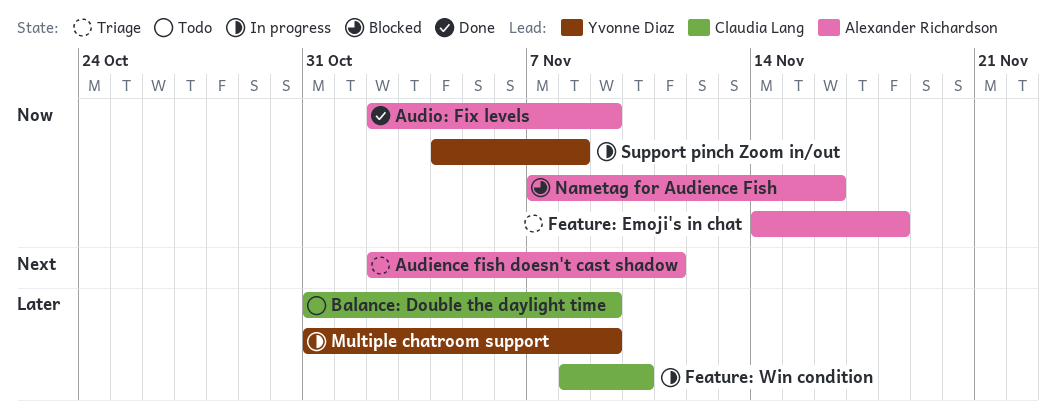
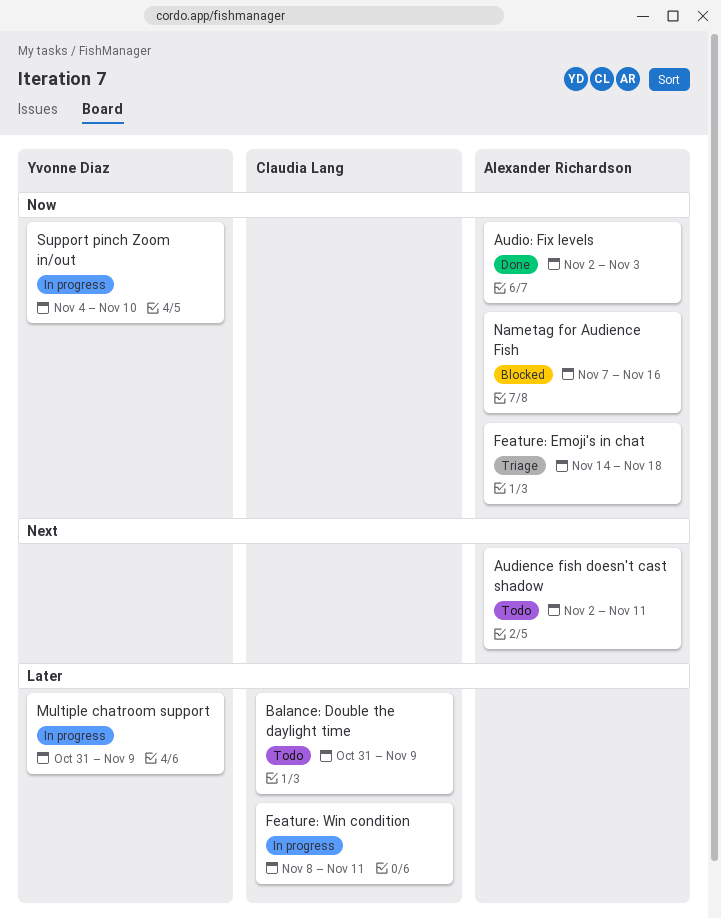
Audience fish doesn't cast shadow, status: Triage -> Todo
Audio: Fix levels, due: Nov 9 -> Nov 3
Feature: Win condition, due: Nov 10 -> Nov 11
Support pinch Zoom in/out, due: Nov 8 -> Nov 10

